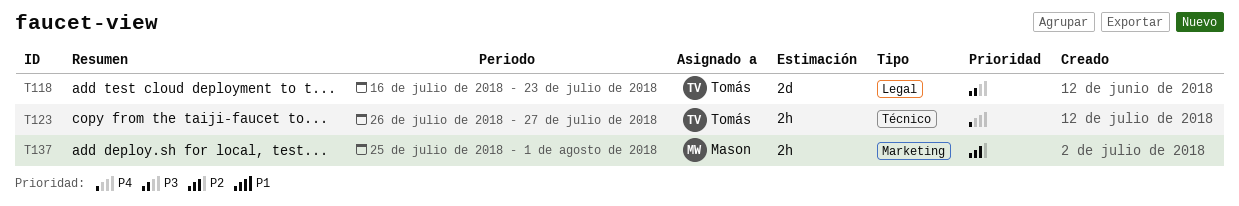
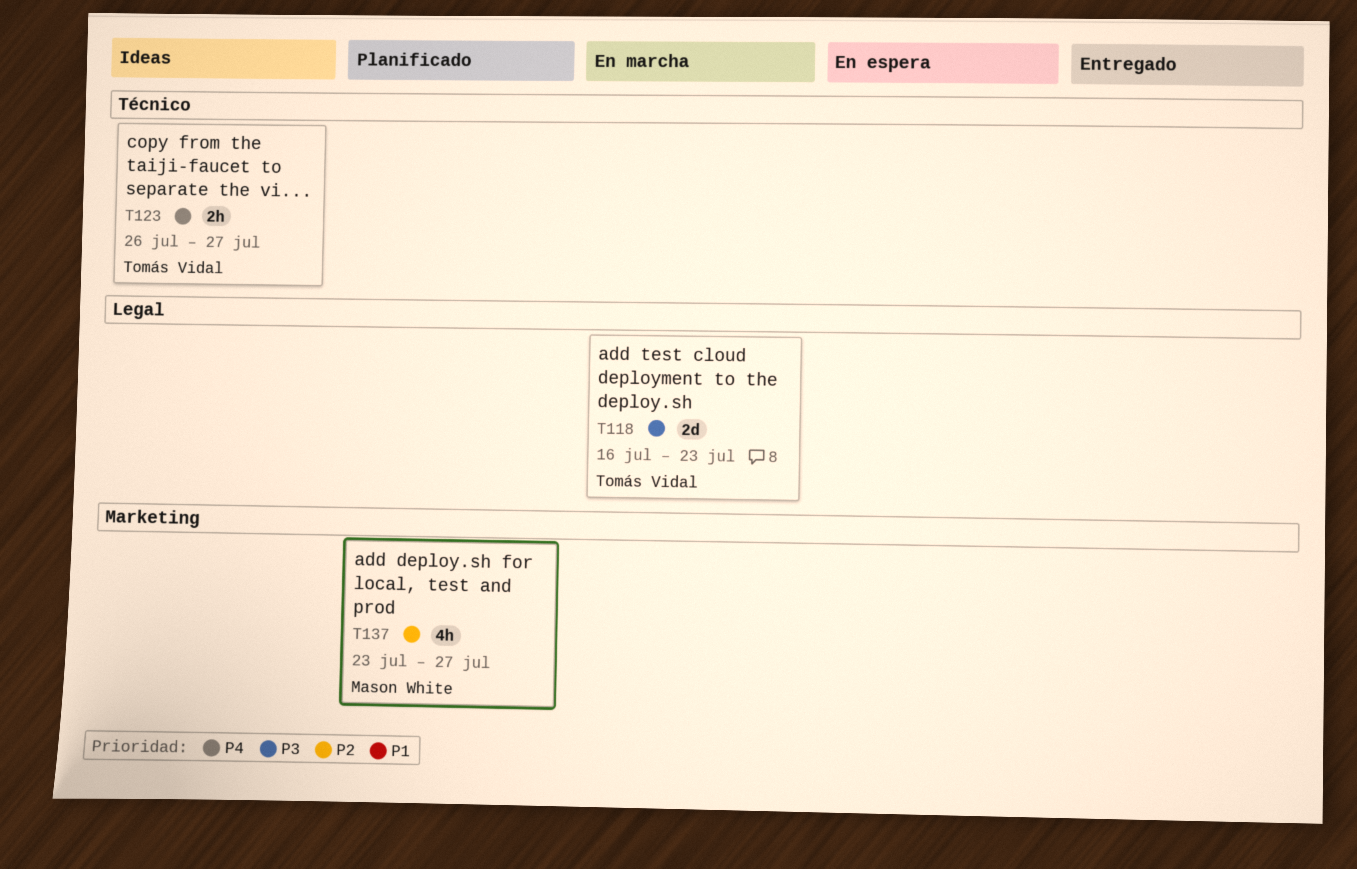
T137, estimate: 2h -> 4h
T137, start: Jul 25 -> Jul 23
T137, due: Aug 1 -> Jul 27

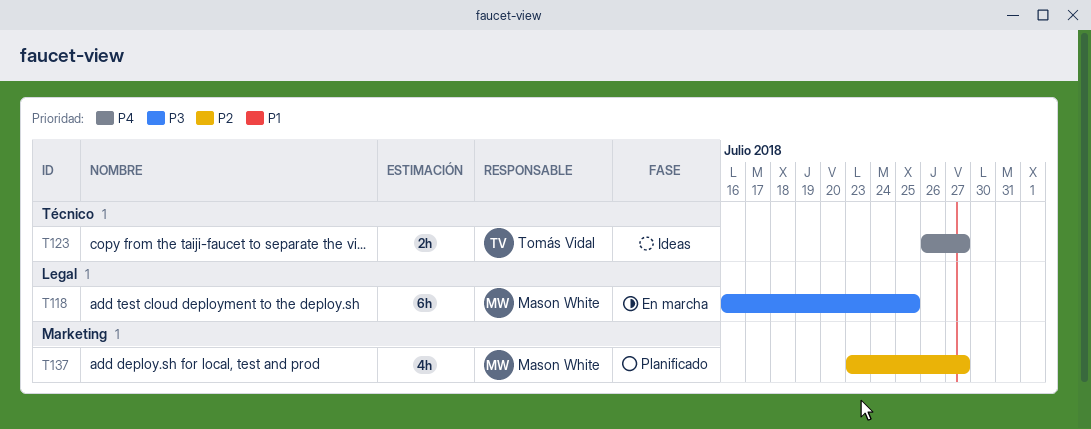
T118, owner: Tomás Vidal -> Mason White
T118, estimate: 2d -> 6h
T118, due: Jul 23 -> Jul 25

